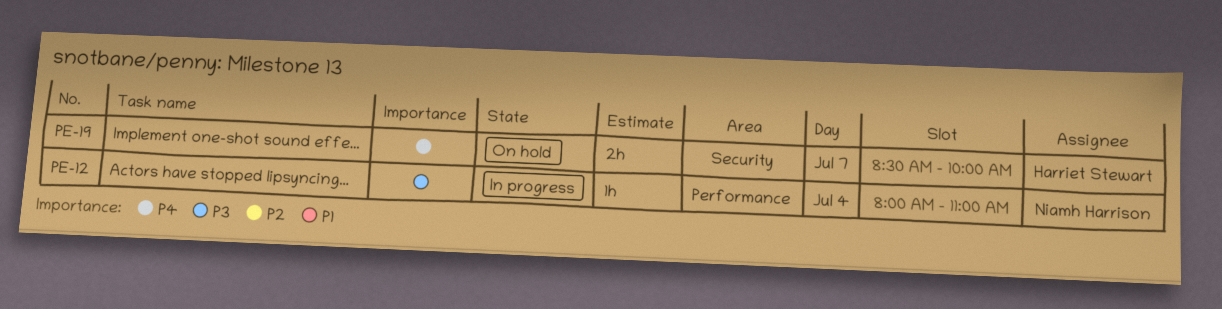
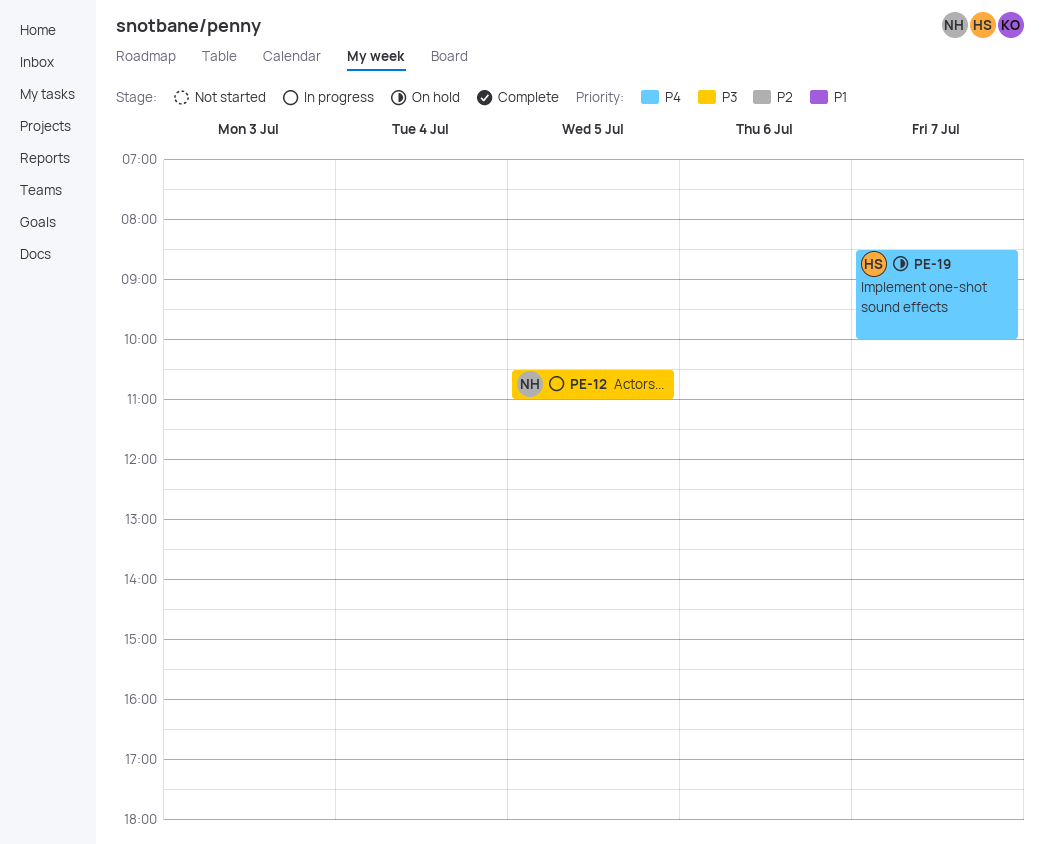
PE-12, day: Jul 4 -> Jul 5
PE-12, begins: 08:00 -> 10:30

